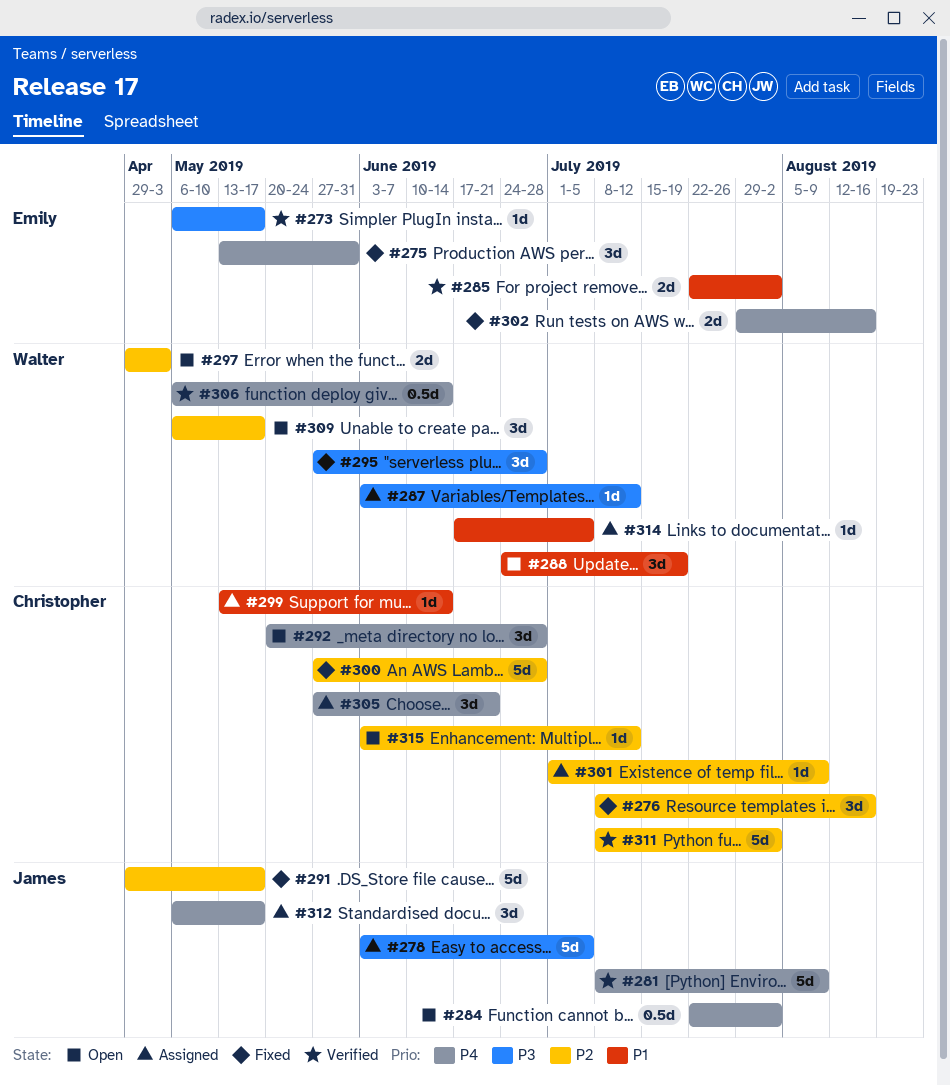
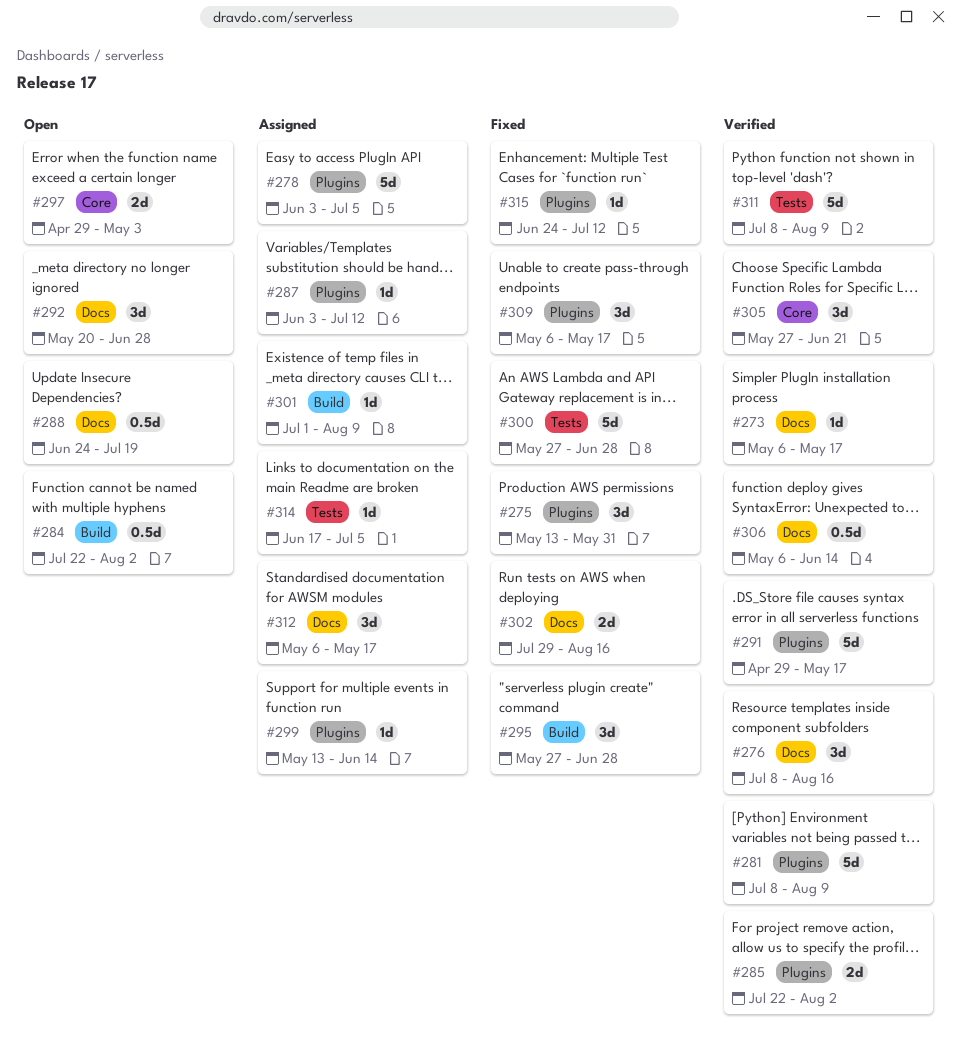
#276, status: Fixed -> Verified
#288, estimate: 3d -> 0.5d
#291, status: Fixed -> Verified
#305, status: Assigned -> Verified
#309, status: Open -> Fixed
#311, due: Aug 2 -> Aug 9
#315, status: Open -> Fixed
#315, start: Jun 3 -> Jun 24

